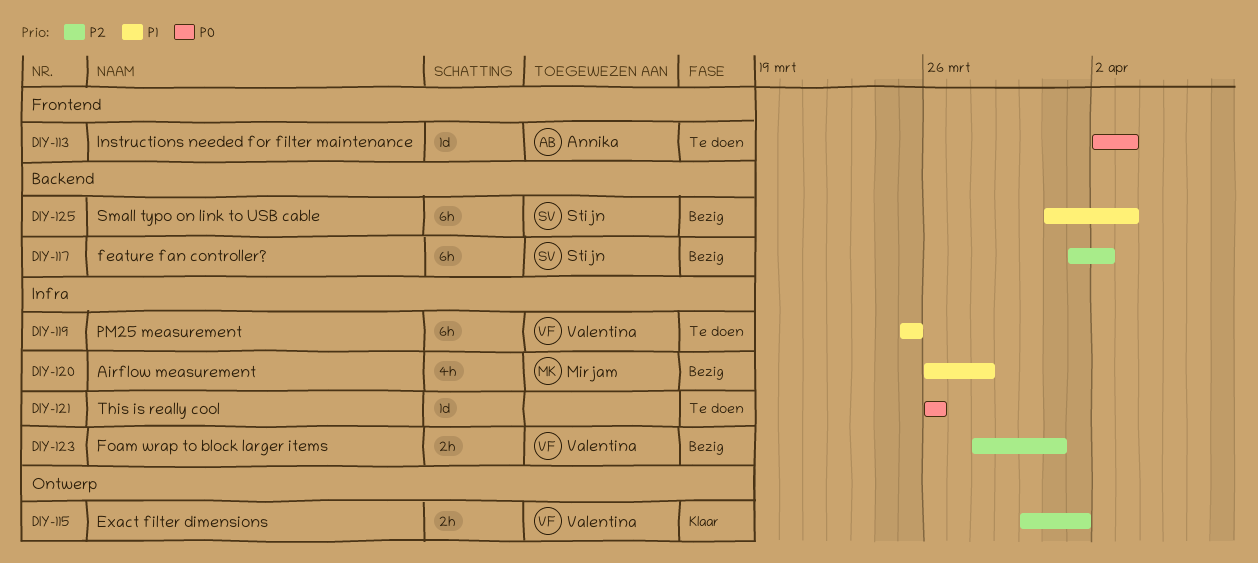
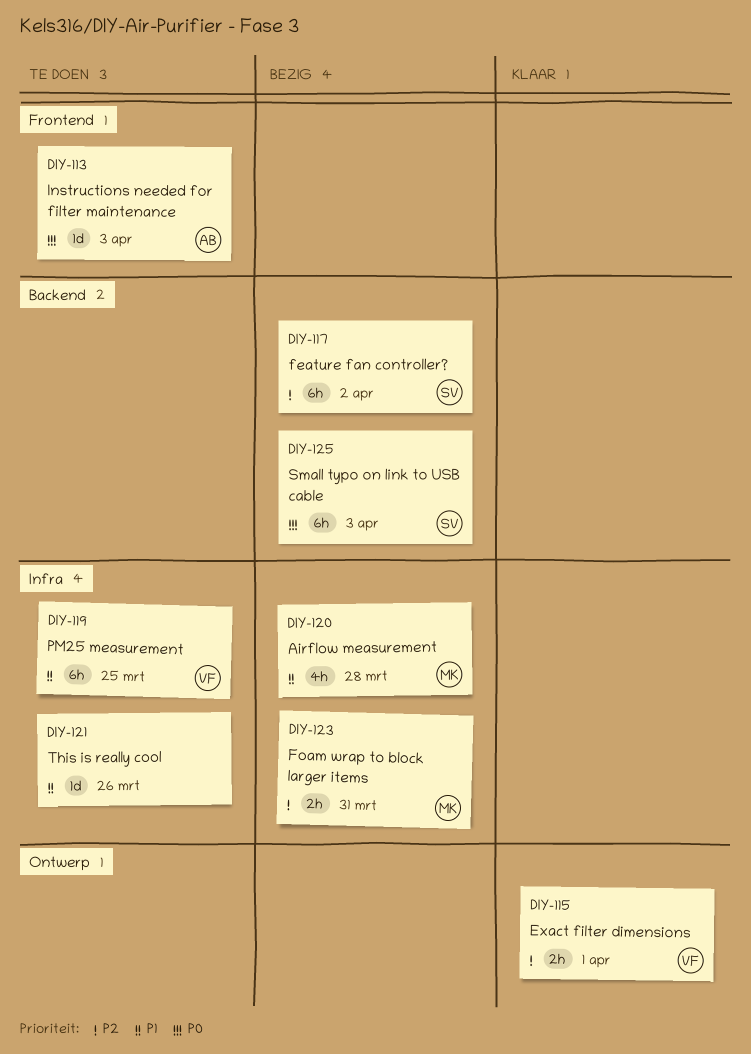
DIY-121, priority: P0 -> P1
DIY-123, owner: Valentina -> Mirjam
DIY-125, priority: P1 -> P0

